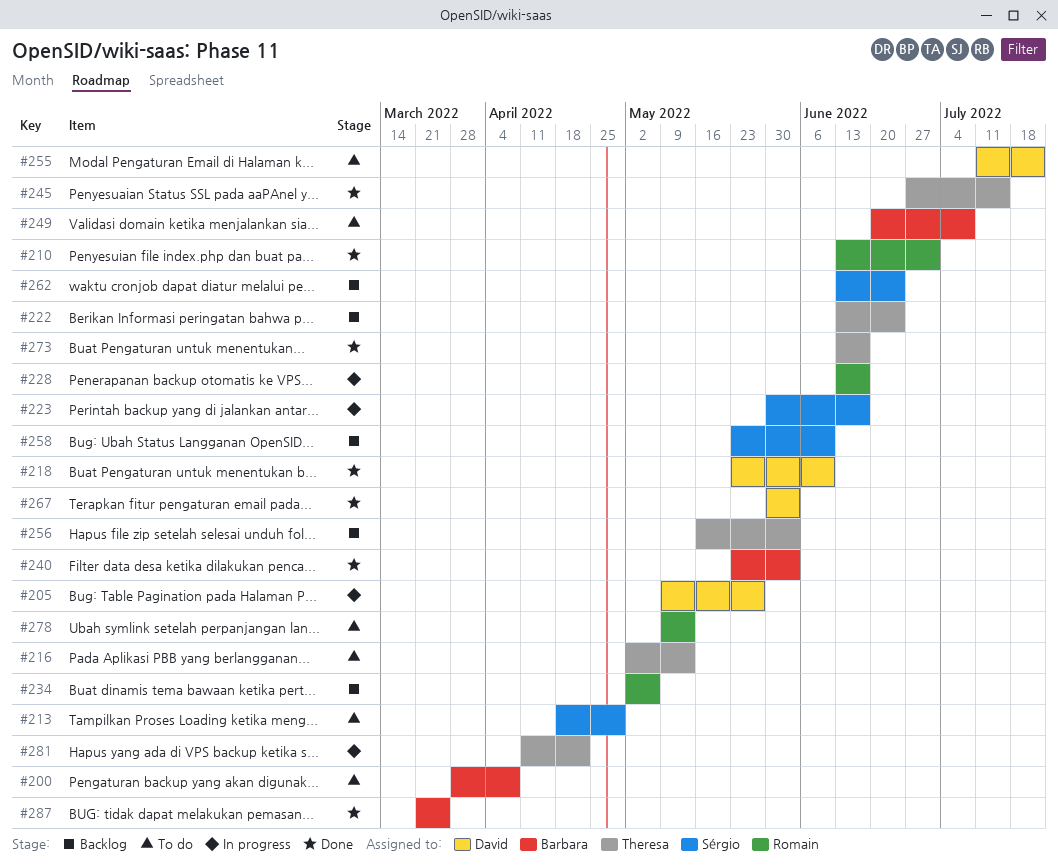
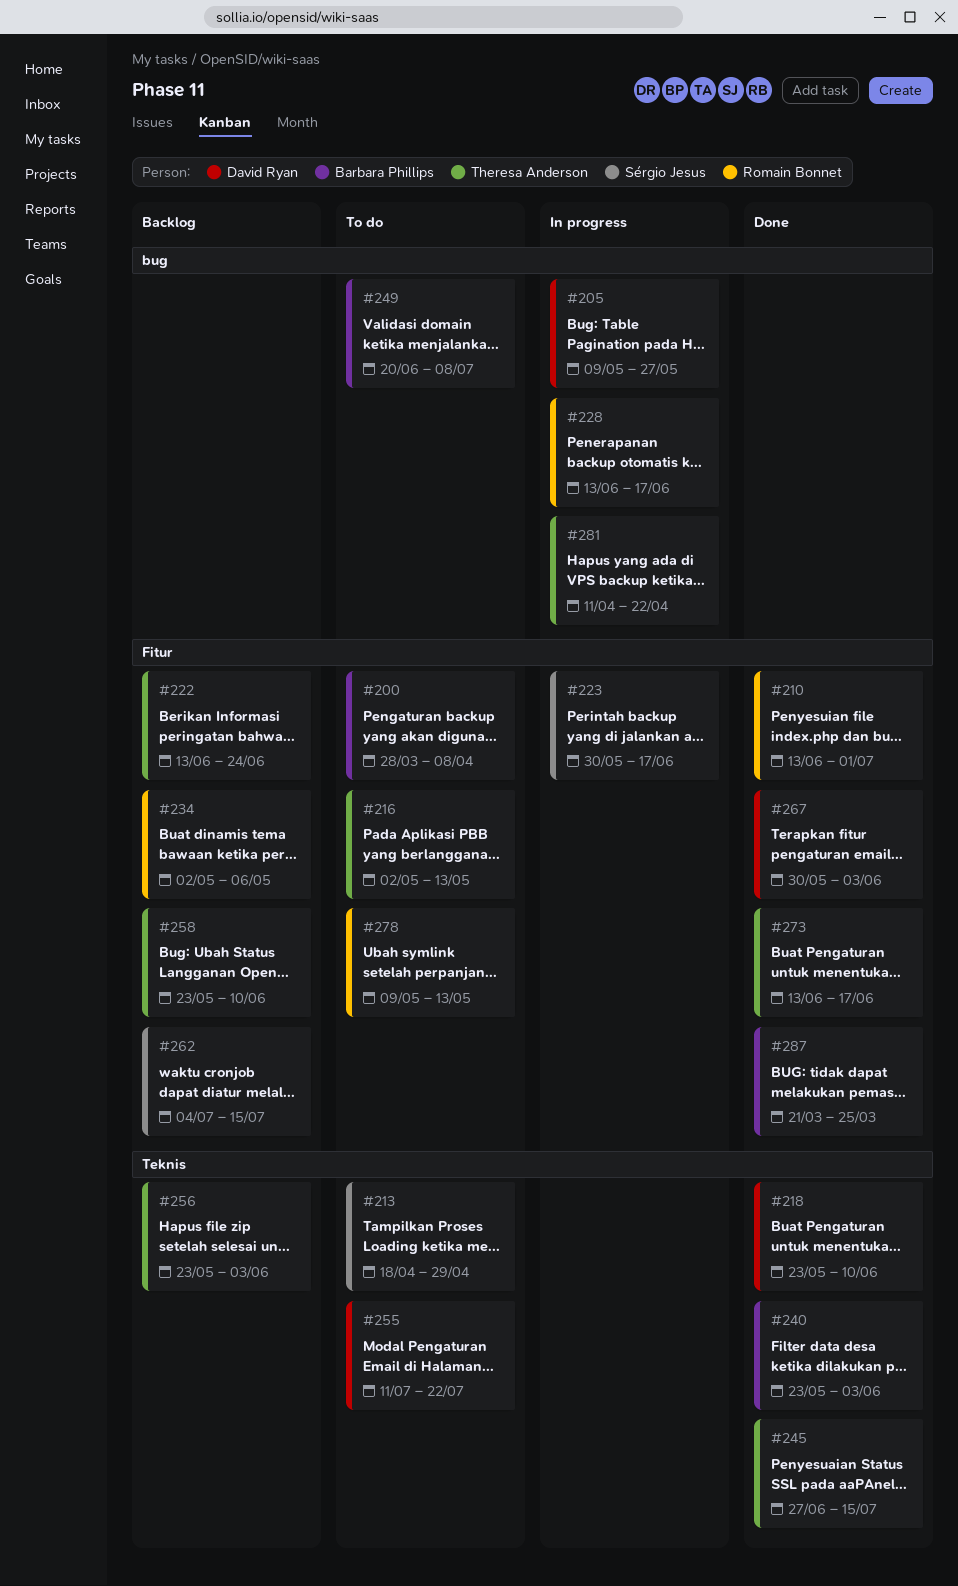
#256, start: May 16 -> May 23
#258, owner: Sérgio Jesus -> Theresa Anderson
#262, start: Jun 13 -> Jul 4
#262, due: Jun 24 -> Jul 15

